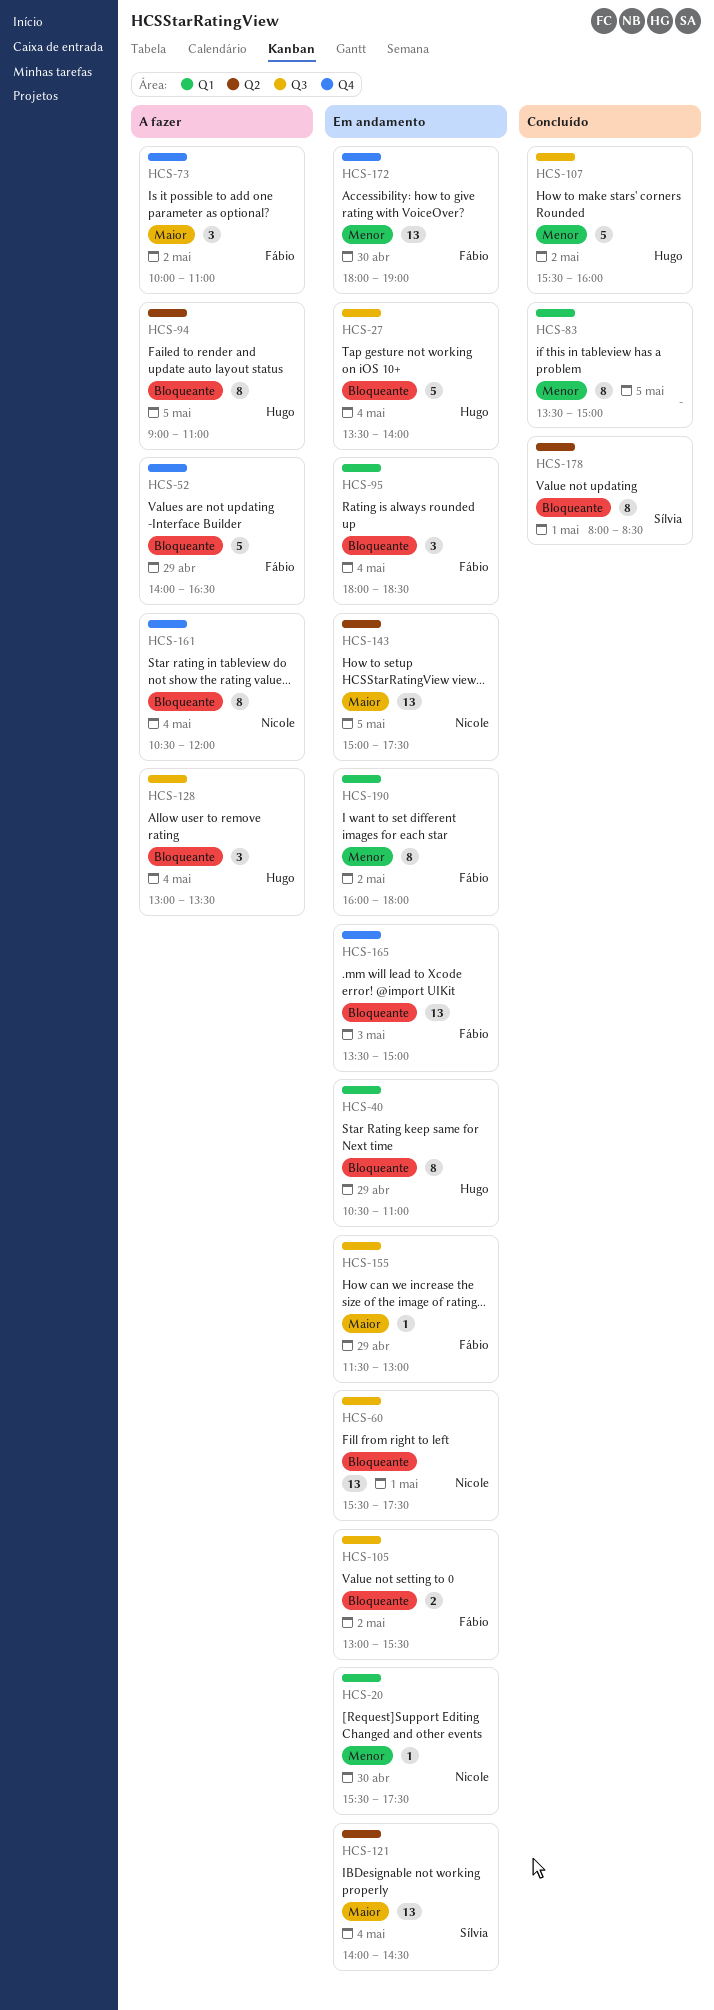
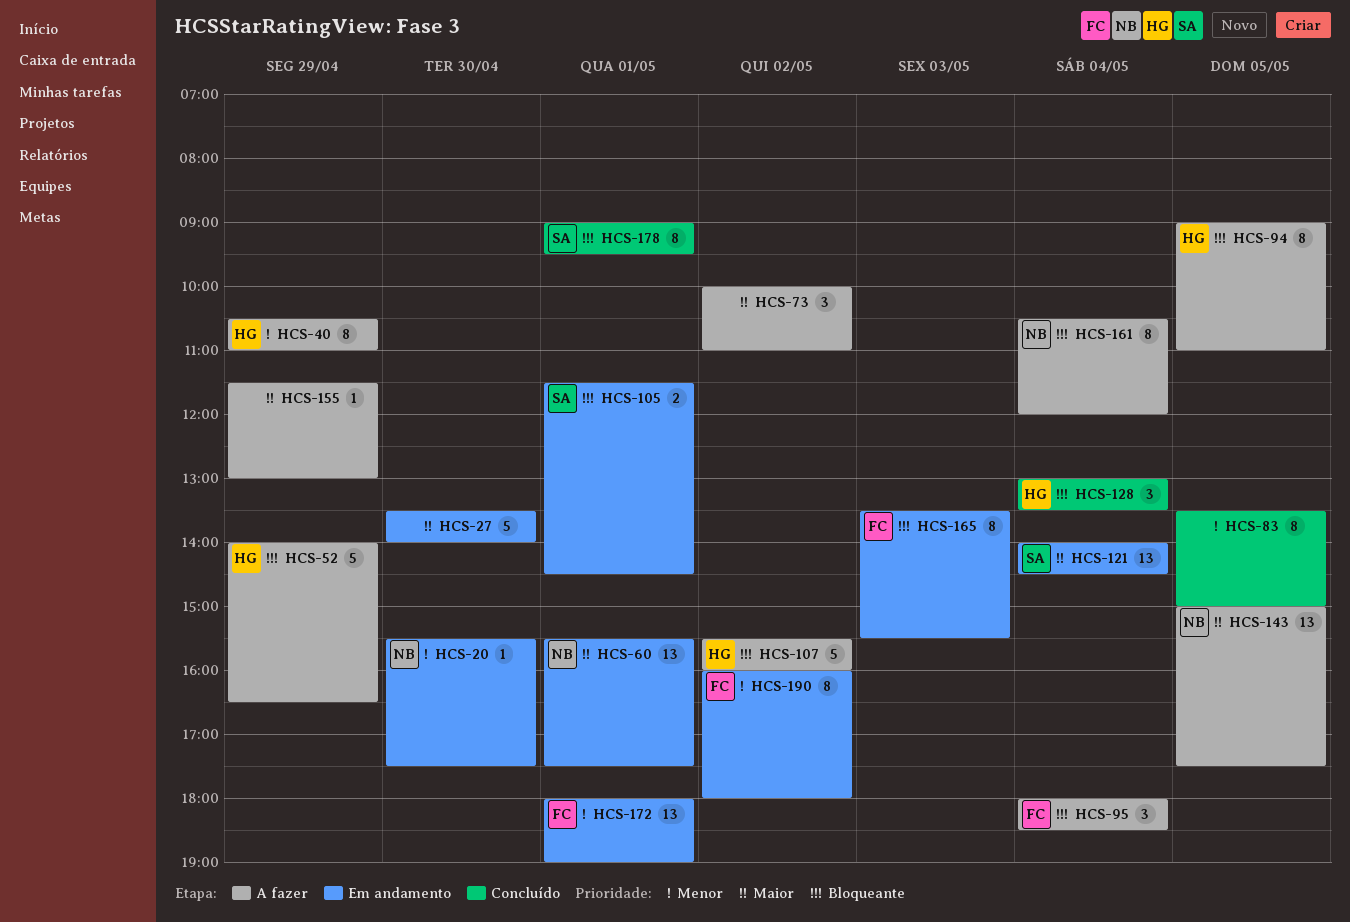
HCS-27, owner: Hugo -> none
HCS-27, priority: Bloqueante -> Maior
HCS-27, day: May 4 -> Apr 30
HCS-40, status: Em andamento -> A fazer
HCS-40, priority: Bloqueante -> Menor
HCS-52, owner: Fábio -> Hugo
HCS-60, priority: Bloqueante -> Maior
HCS-73, owner: Fábio -> none
HCS-95, status: Em andamento -> A fazer
HCS-105, owner: Fábio -> Sílvia
HCS-105, day: May 2 -> May 1
HCS-105, begins: 13:00 -> 11:30
HCS-105, ends: 15:30 -> 14:30
HCS-107, status: Concluído -> A fazer
HCS-107, priority: Menor -> Bloqueante
HCS-128, status: A fazer -> Concluído
HCS-143, status: Em andamento -> A fazer
HCS-155, status: Em andamento -> A fazer
HCS-155, owner: Fábio -> none
HCS-165, estimate: 13 -> 8
HCS-165, ends: 15:00 -> 15:30
HCS-172, day: Apr 30 -> May 1
HCS-178, begins: 08:00 -> 09:00
HCS-178, ends: 08:30 -> 09:30

